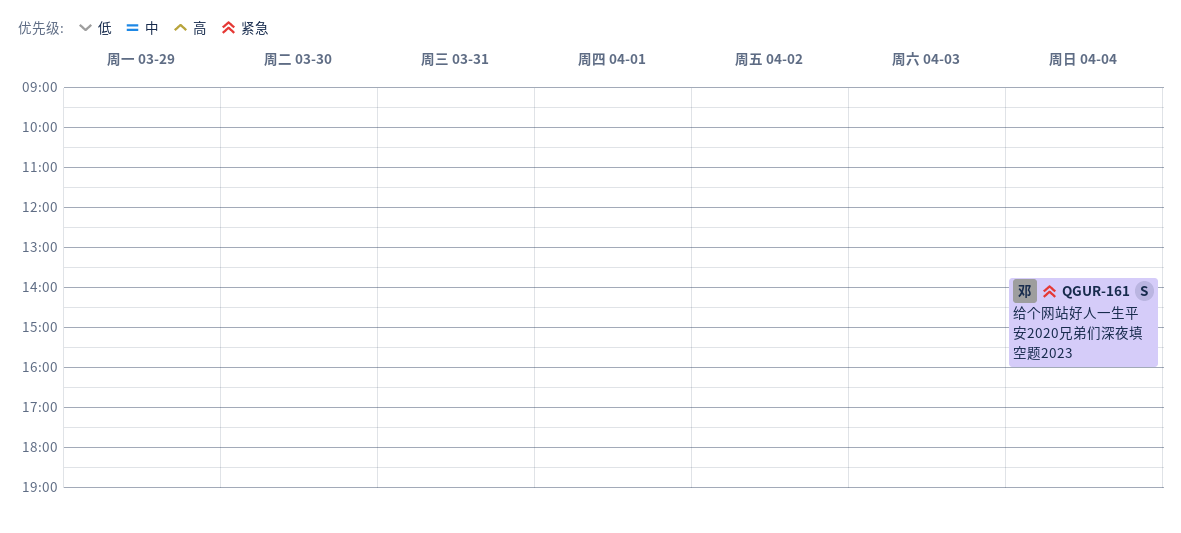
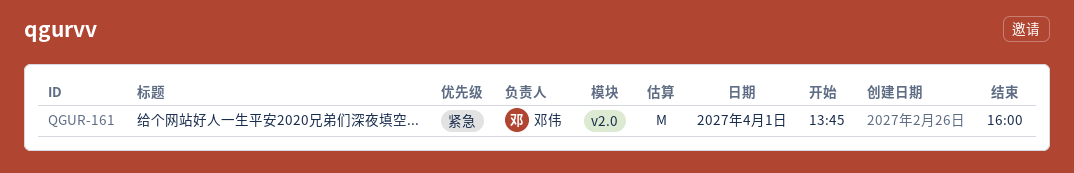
QGUR-161, estimate: S -> M
QGUR-161, day: Apr 4 -> Apr 1

